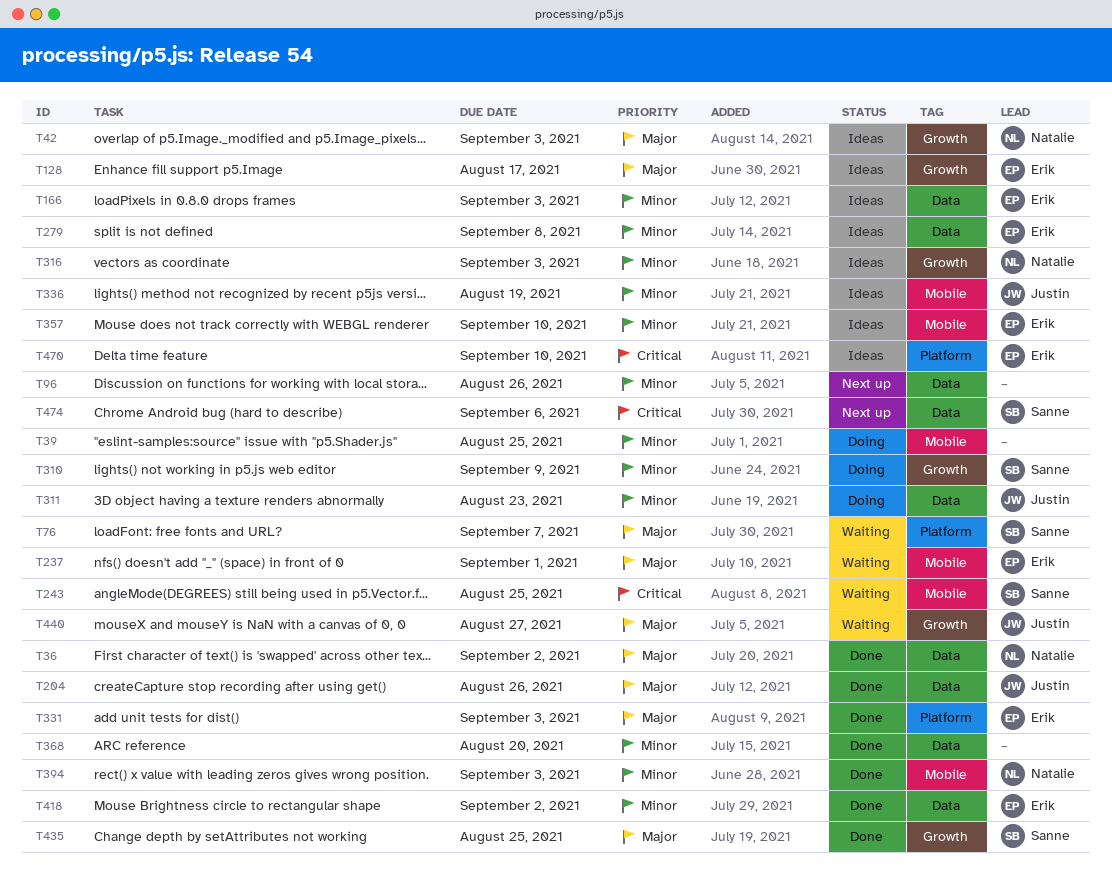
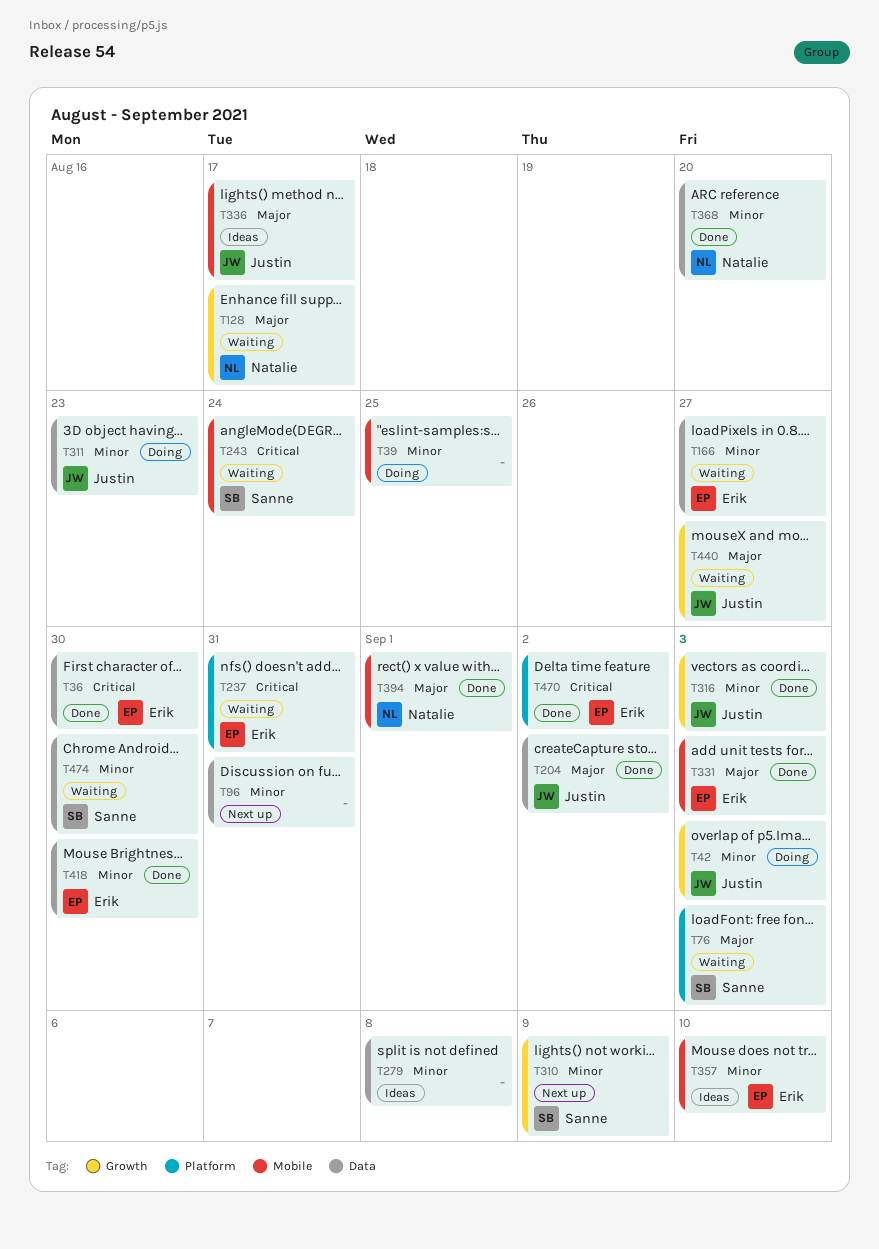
T36, owner: Natalie -> Erik
T36, priority: Major -> Critical
T36, due: Sep 2 -> Aug 30
T42, status: Ideas -> Doing
T42, owner: Natalie -> Justin
T42, priority: Major -> Minor
T76, due: Sep 7 -> Sep 3
T96, due: Aug 26 -> Aug 31
T128, status: Ideas -> Waiting
T128, owner: Erik -> Natalie
T166, status: Ideas -> Waiting
T166, due: Sep 3 -> Aug 27
T204, due: Aug 26 -> Sep 2
T237, priority: Major -> Critical
T237, label: Mobile -> Platform
T237, due: Sep 1 -> Aug 31
T243, due: Aug 25 -> Aug 24
T279, owner: Erik -> none
T310, status: Doing -> Next up
T316, status: Ideas -> Done
T316, owner: Natalie -> Justin
T331, label: Platform -> Mobile
T336, priority: Minor -> Major
T336, due: Aug 19 -> Aug 17
T368, owner: none -> Natalie
T394, priority: Minor -> Major
T394, due: Sep 3 -> Sep 1
T418, due: Sep 2 -> Aug 30
T435: present -> none
T470, status: Ideas -> Done
T470, due: Sep 10 -> Sep 2
T474, status: Next up -> Waiting
T474, priority: Critical -> Minor
T474, due: Sep 6 -> Aug 30

